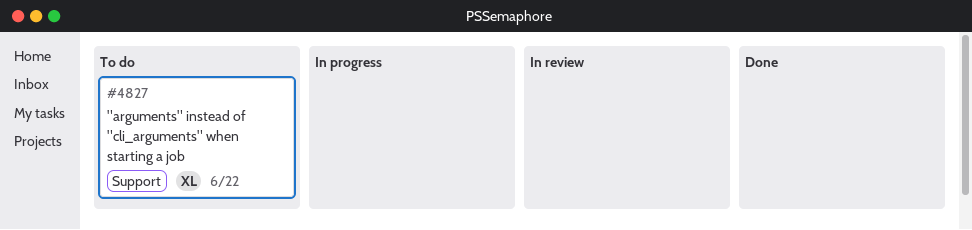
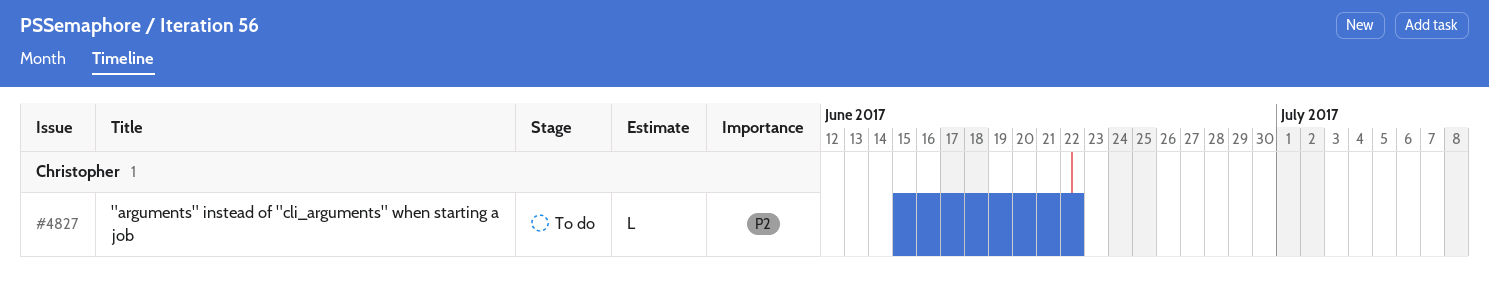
#4827, estimate: XL -> L

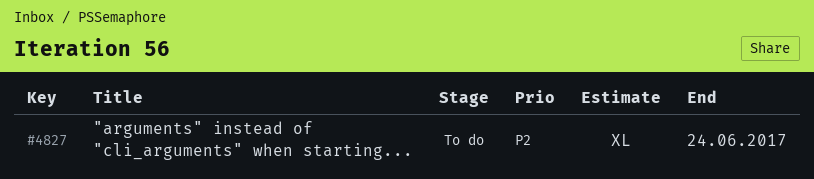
#4827, estimate: L -> XL
#4827, due: Jun 22 -> Jun 24

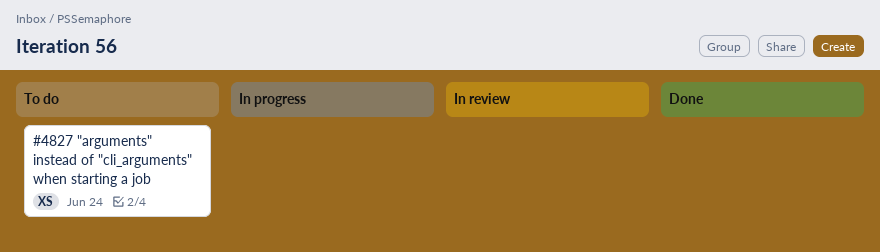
#4827, estimate: XL -> XS

